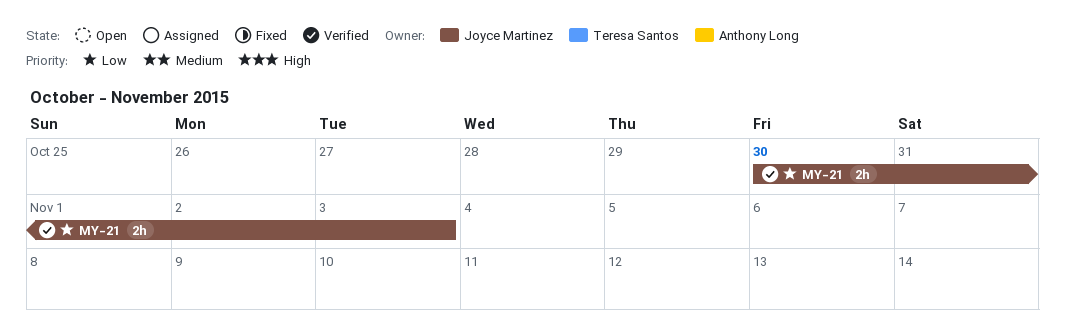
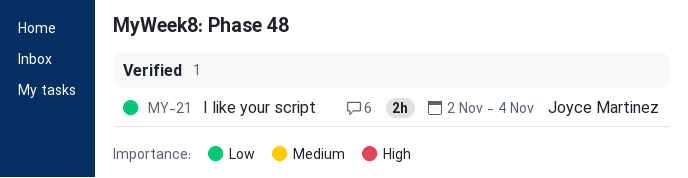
MY-21, start: Oct 30 -> Nov 2
MY-21, due: Nov 3 -> Nov 4

